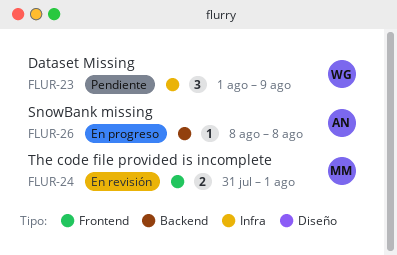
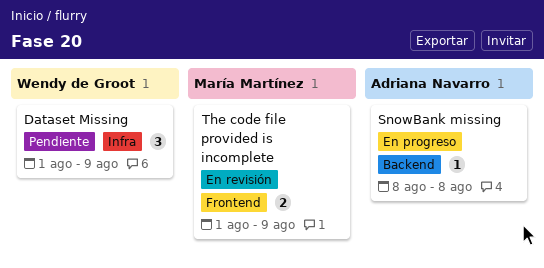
The code file provided is incomplete, start: Jul 31 -> Aug 1
The code file provided is incomplete, due: Aug 1 -> Aug 9

